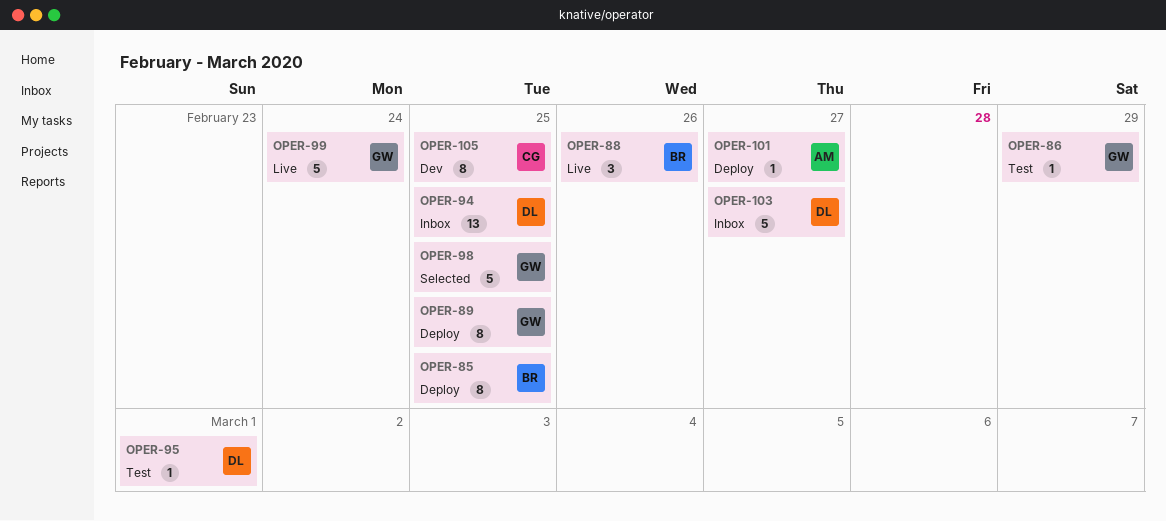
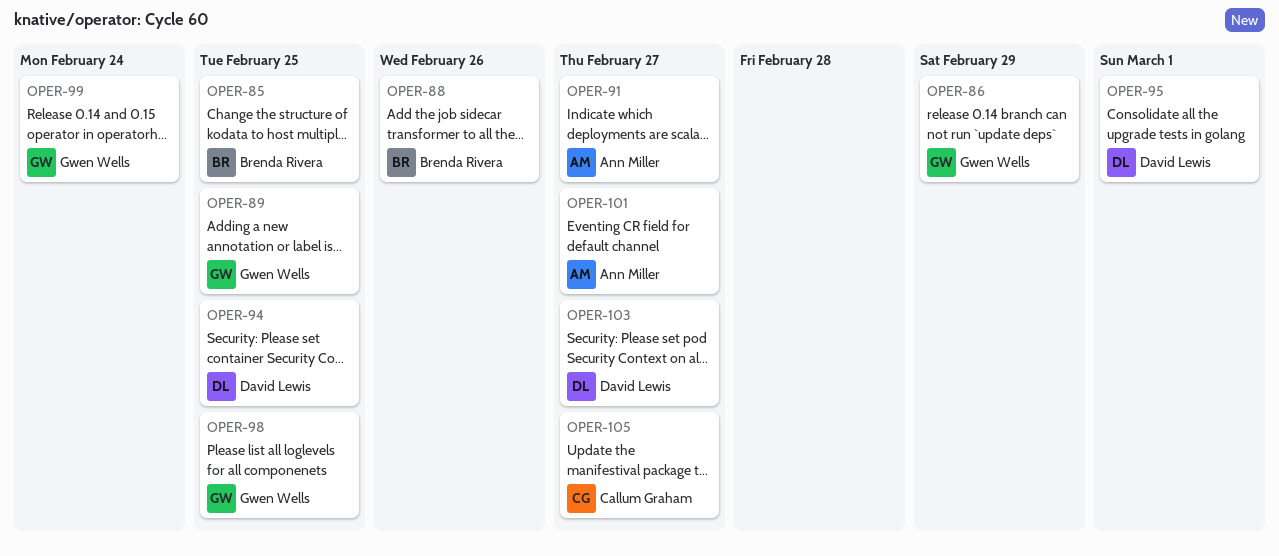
OPER-91: none -> present
OPER-105, due: Feb 25 -> Feb 27

